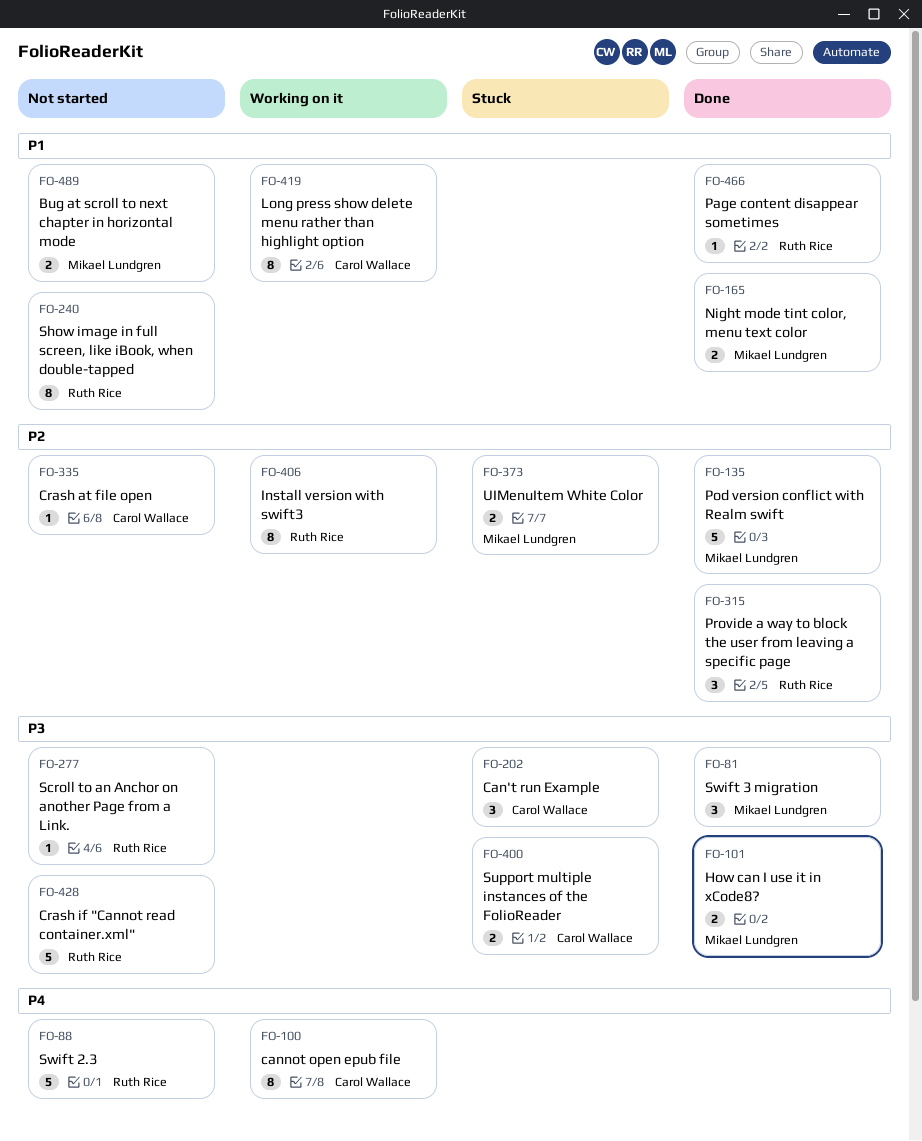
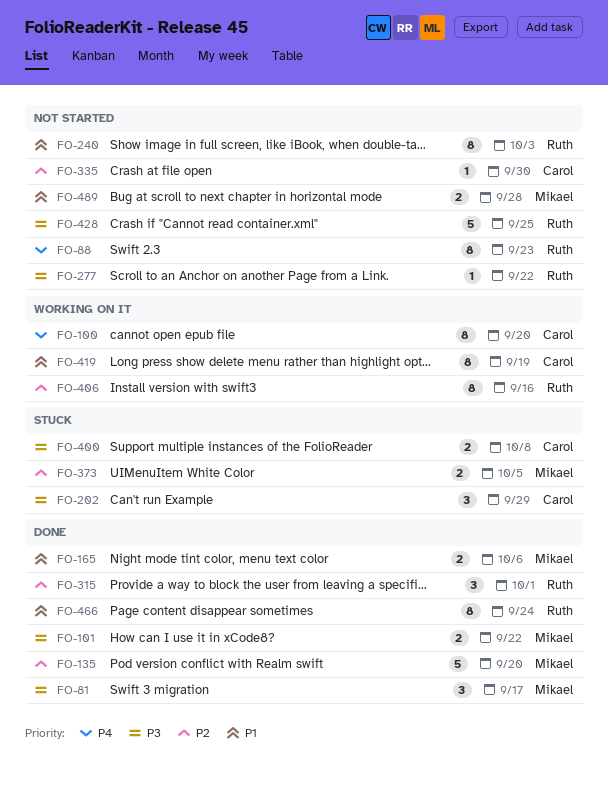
FO-88, estimate: 5 -> 8
FO-466, estimate: 1 -> 8

